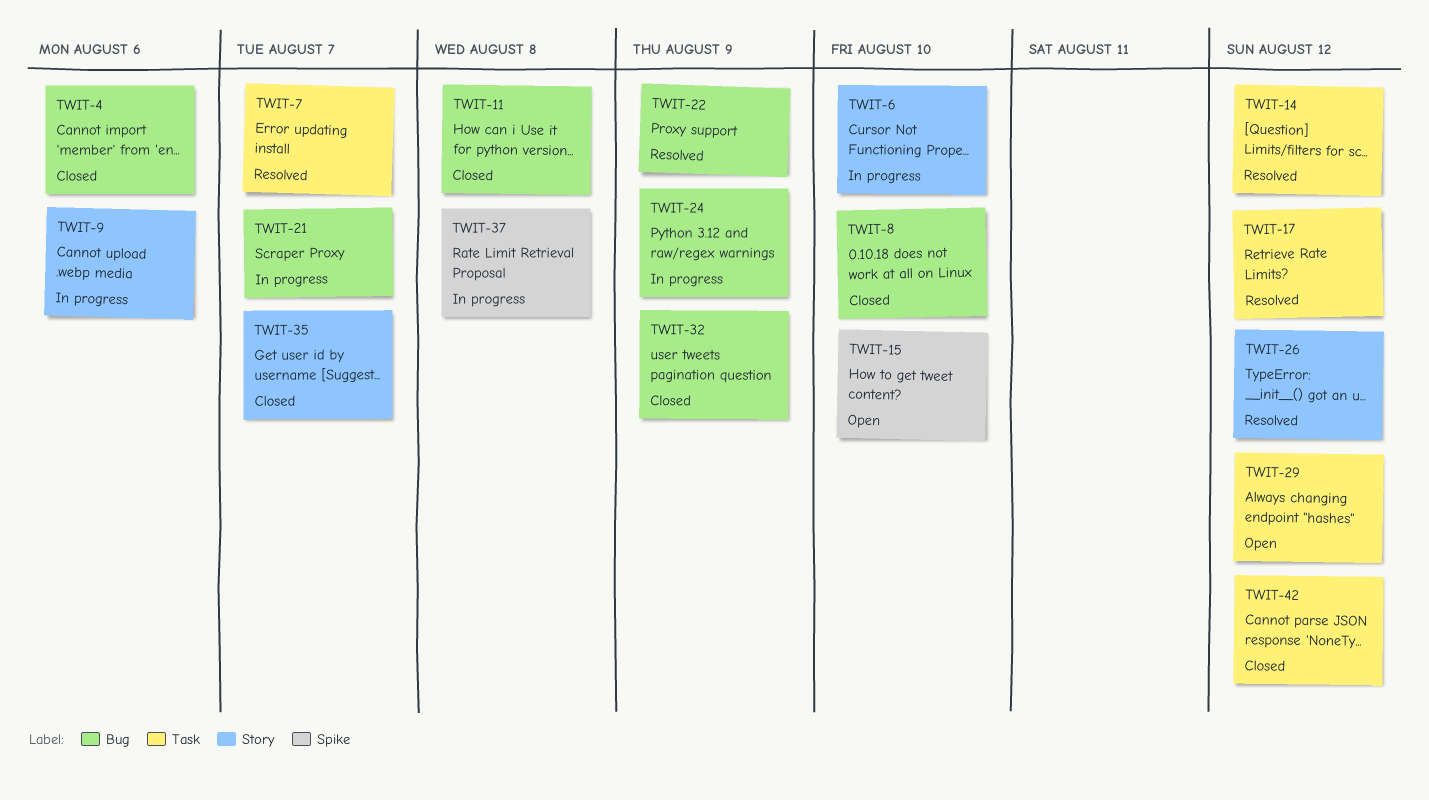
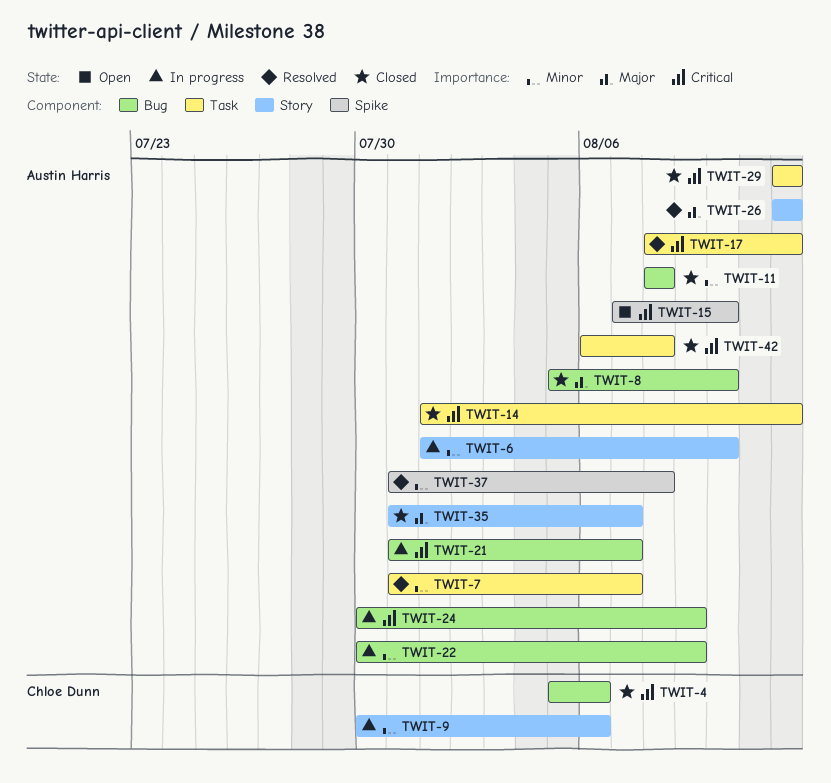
TWIT-14, status: Resolved -> Closed
TWIT-22, status: Resolved -> In progress
TWIT-29, status: Open -> Closed
TWIT-32: present -> none
TWIT-37, status: In progress -> Resolved
TWIT-42, due: Aug 12 -> Aug 8

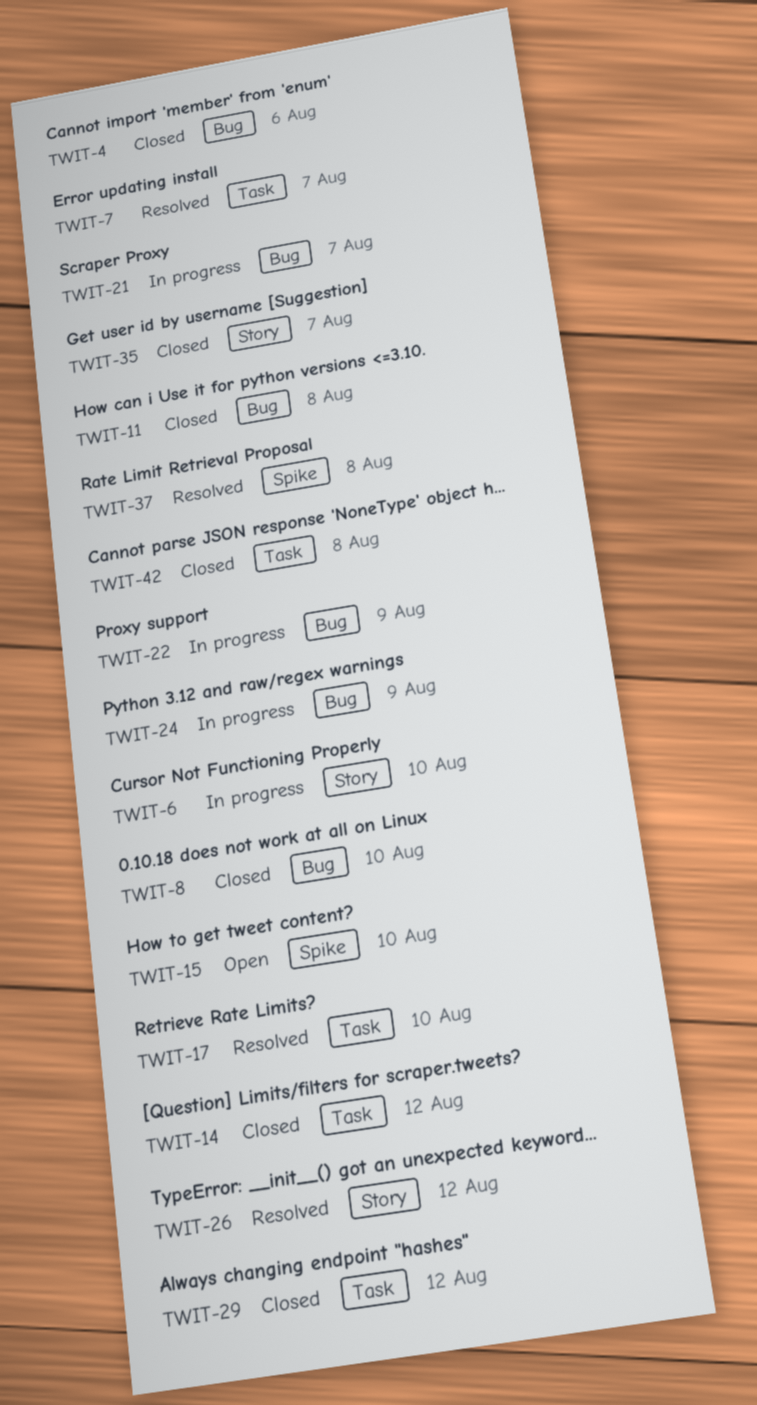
TWIT-9: present -> none
TWIT-17, due: Aug 12 -> Aug 10

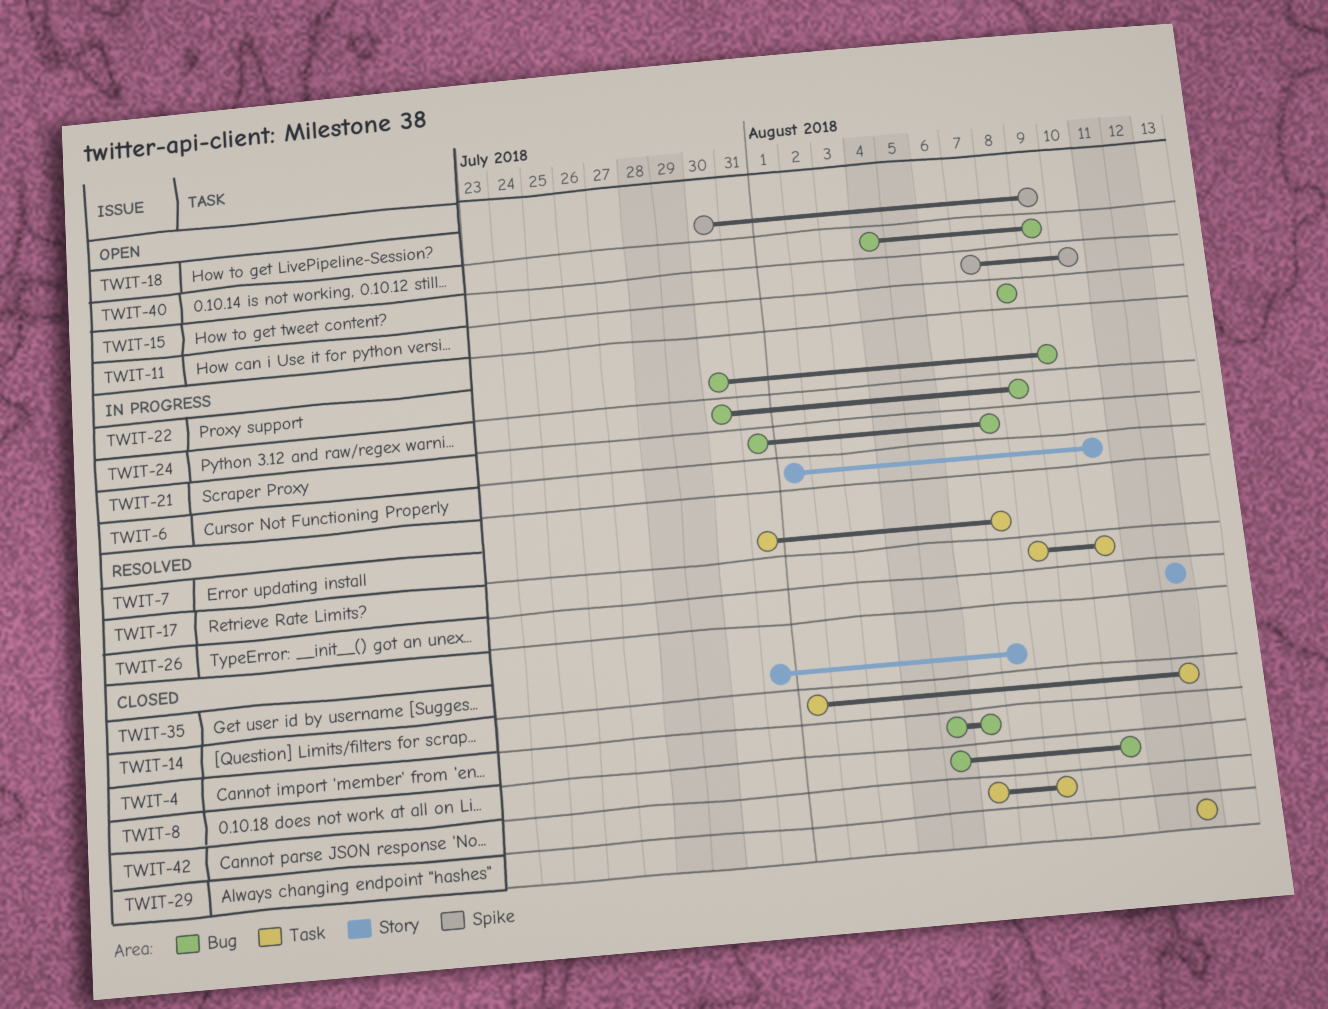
TWIT-11, status: Closed -> Open
TWIT-18: none -> present
TWIT-24, due: Aug 9 -> Aug 8
TWIT-37: present -> none
TWIT-40: none -> present

